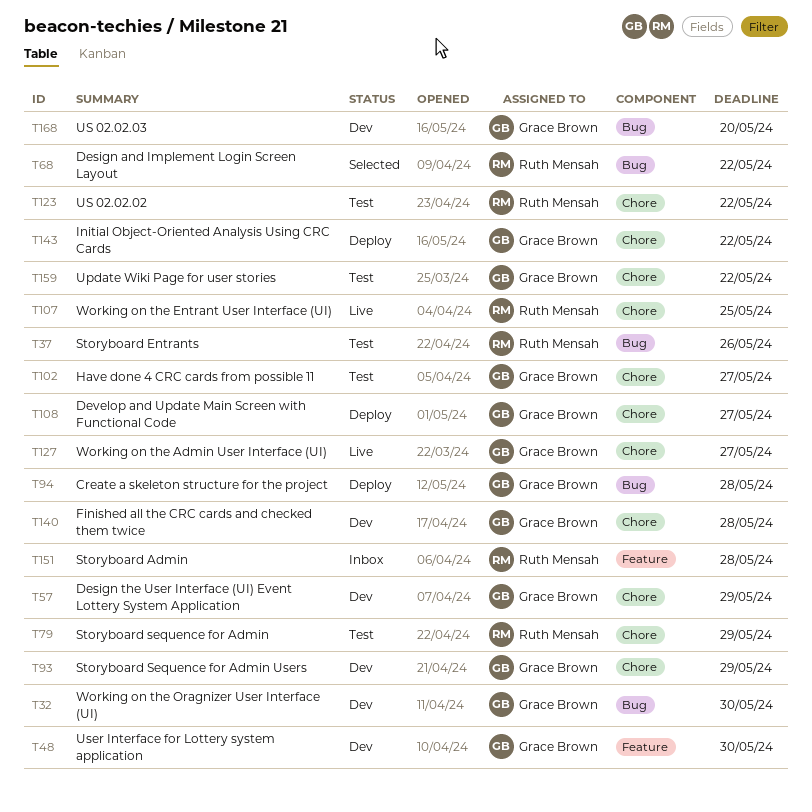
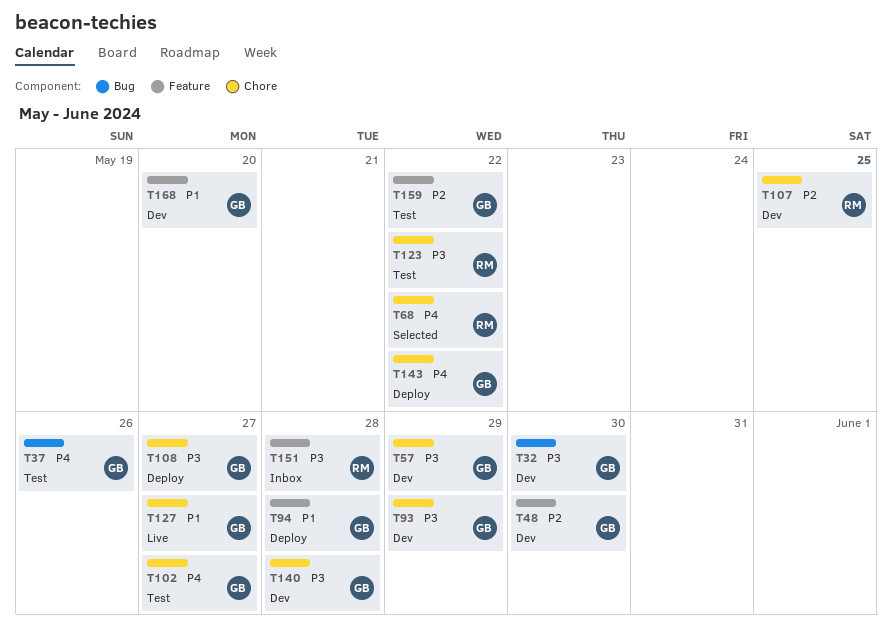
T37, owner: Ruth Mensah -> Grace Brown
T68, label: Bug -> Chore
T79: present -> none
T94, label: Bug -> Feature
T107, status: Live -> Dev
T159, label: Chore -> Feature
T168, label: Bug -> Feature

